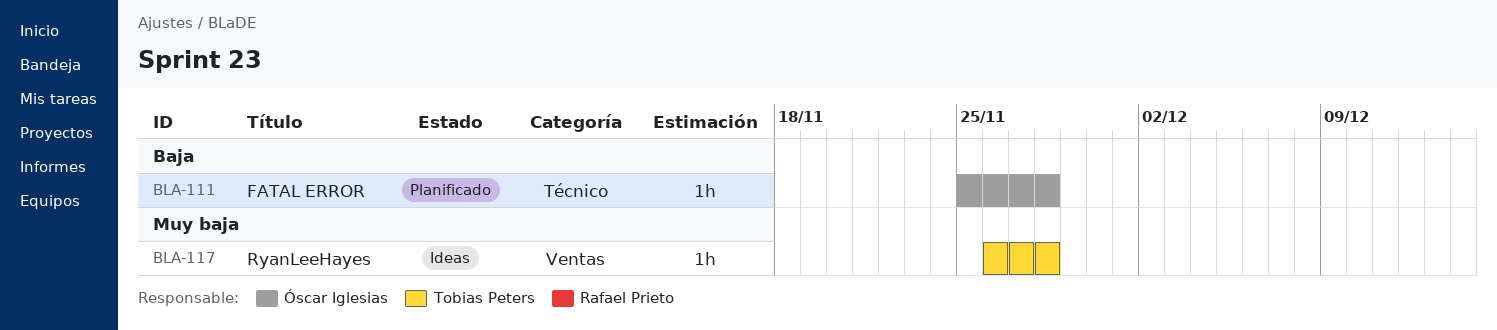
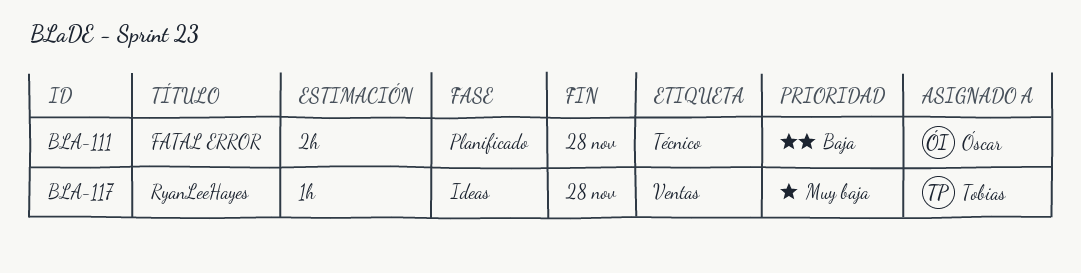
BLA-111, estimate: 1h -> 2h

